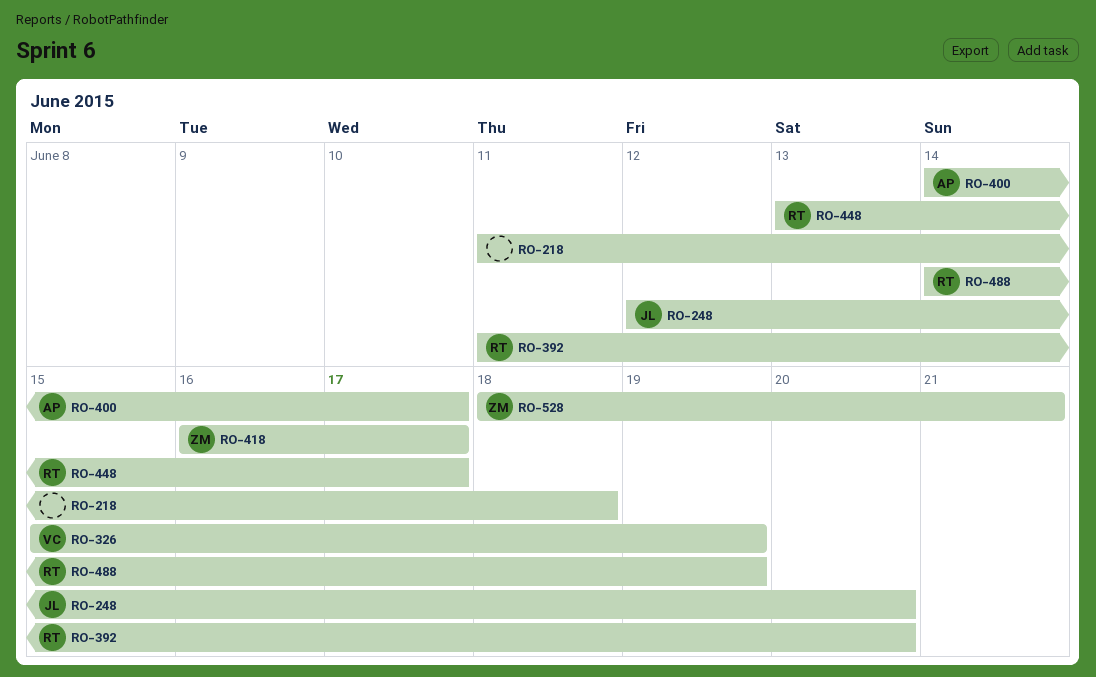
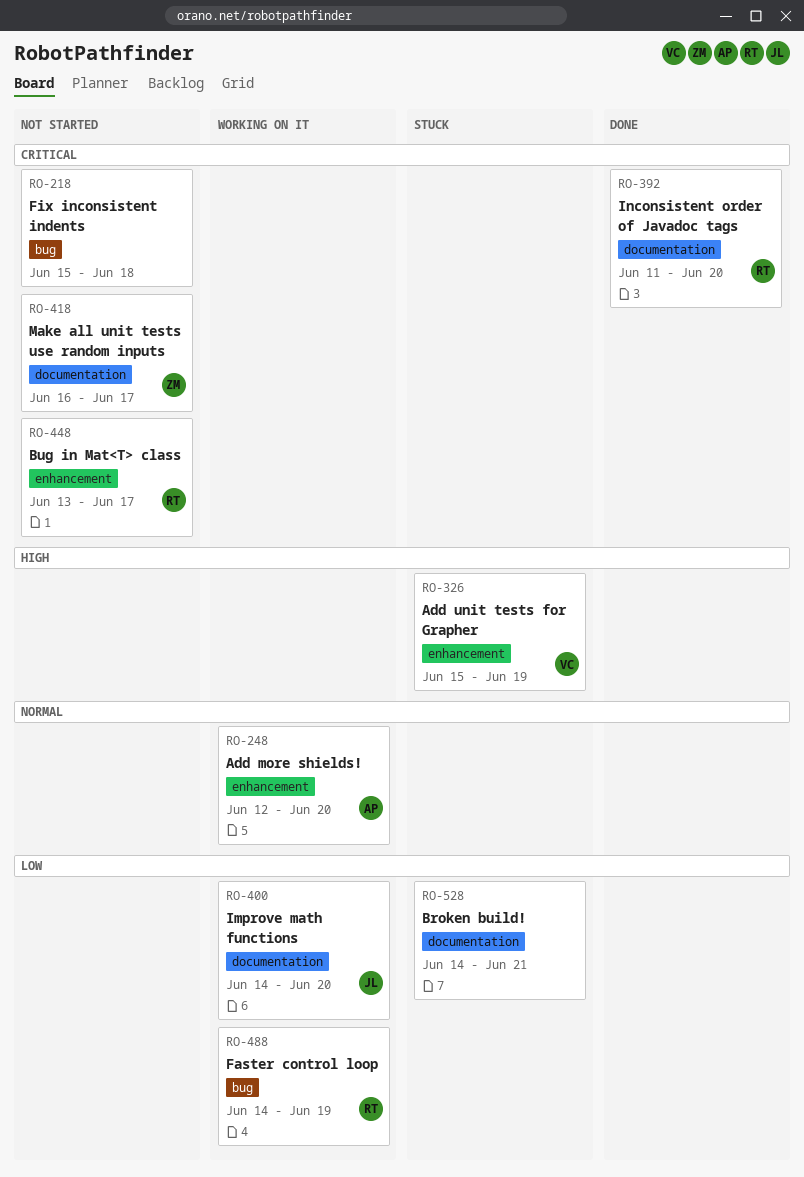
RO-218, start: Jun 11 -> Jun 15
RO-248, owner: JL -> AP
RO-400, owner: AP -> JL
RO-400, due: Jun 17 -> Jun 20
RO-528, owner: ZM -> none
RO-528, start: Jun 18 -> Jun 14

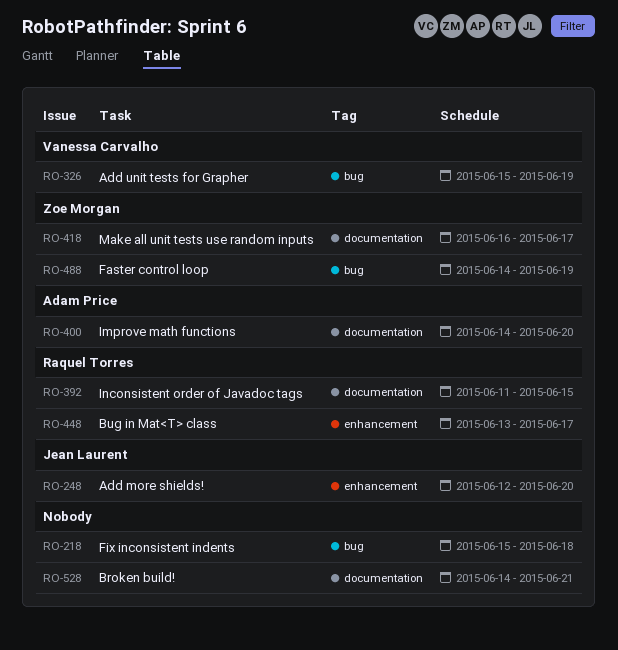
RO-248, owner: Adam Price -> Jean Laurent
RO-326, label: enhancement -> bug
RO-392, due: Jun 20 -> Jun 15
RO-400, owner: Jean Laurent -> Adam Price
RO-488, owner: Raquel Torres -> Zoe Morgan

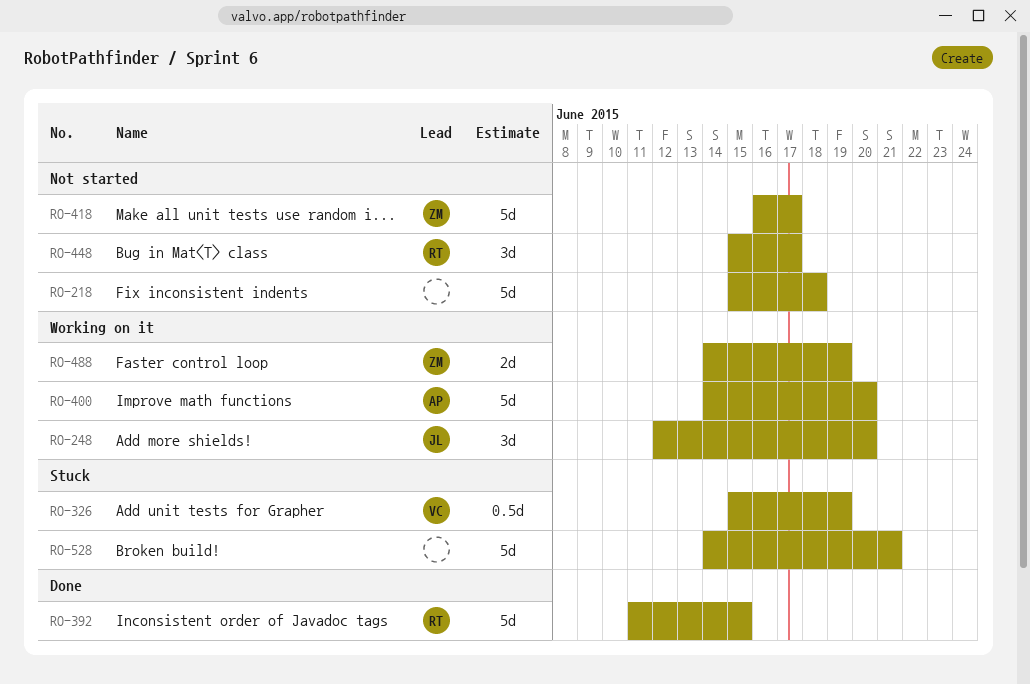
RO-448, start: Jun 13 -> Jun 15

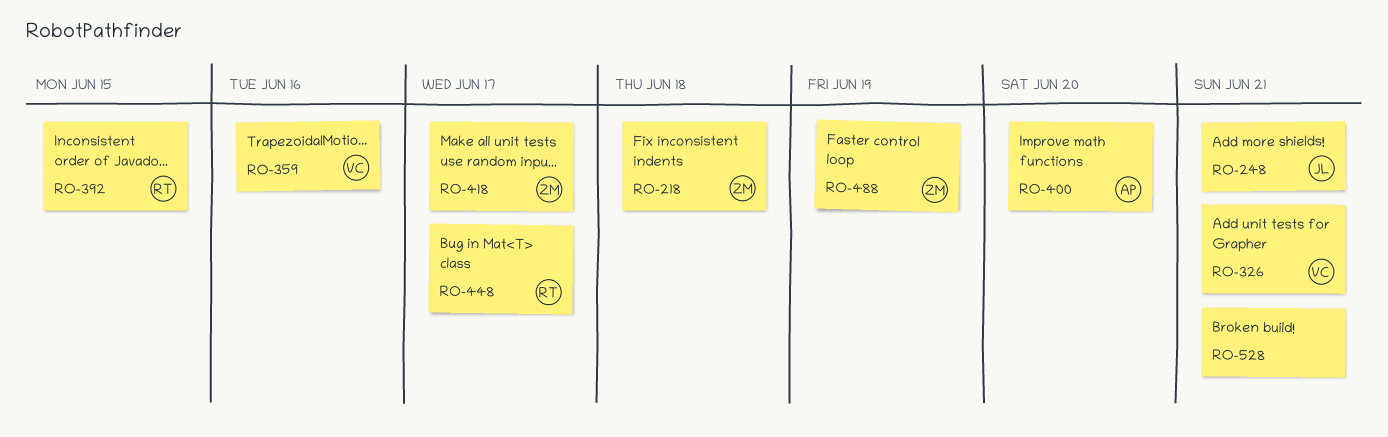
RO-218, owner: none -> ZM
RO-248, due: Jun 20 -> Jun 21
RO-326, due: Jun 19 -> Jun 21
RO-359: none -> present

